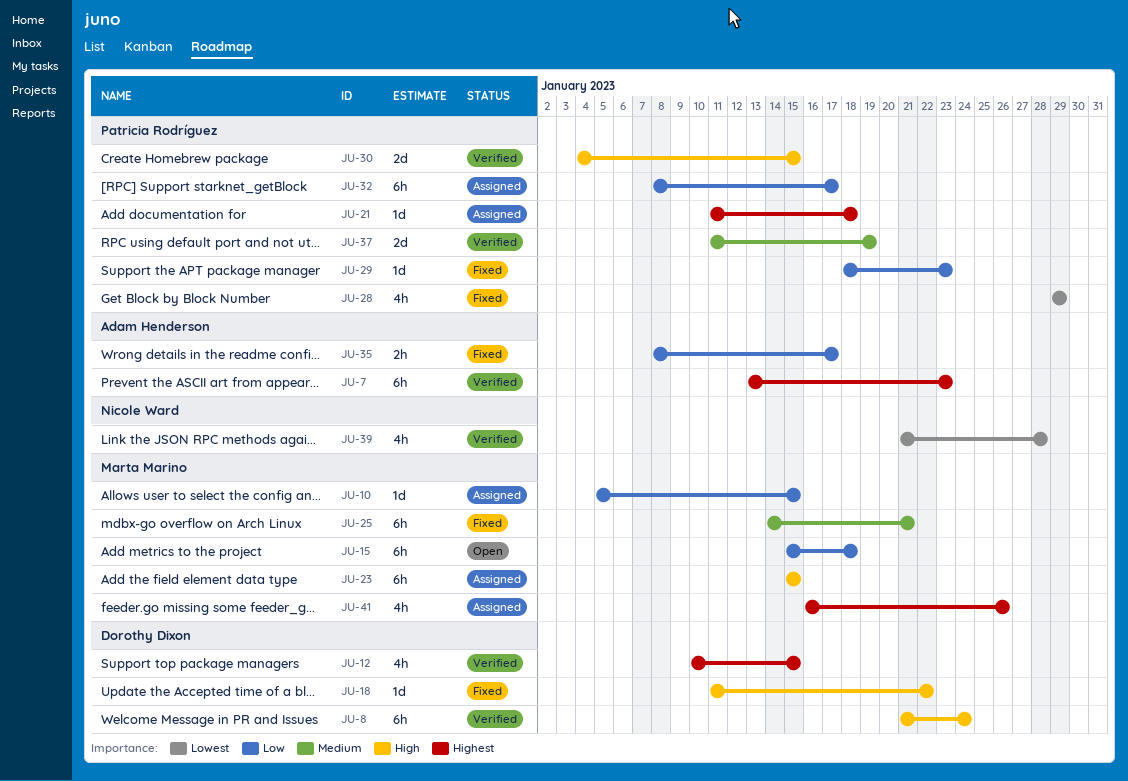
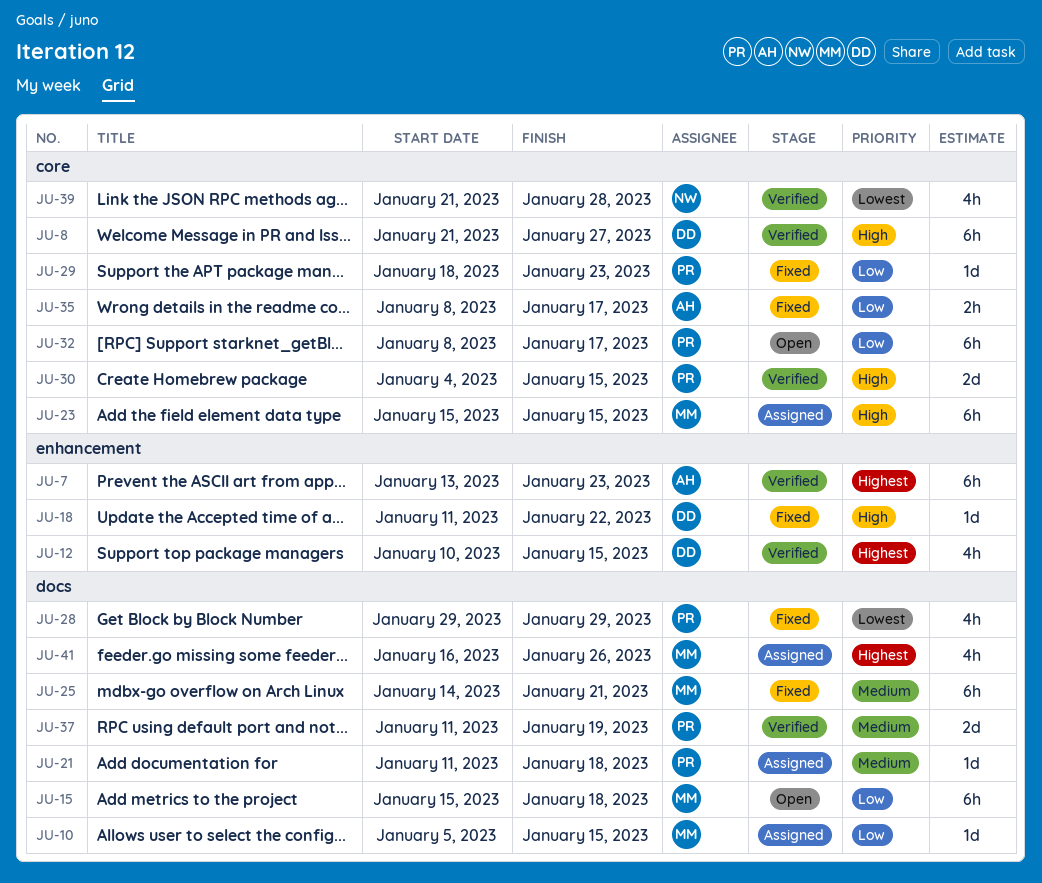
JU-8, due: Jan 24 -> Jan 27
JU-21, priority: Highest -> Medium
JU-32, status: Assigned -> Open

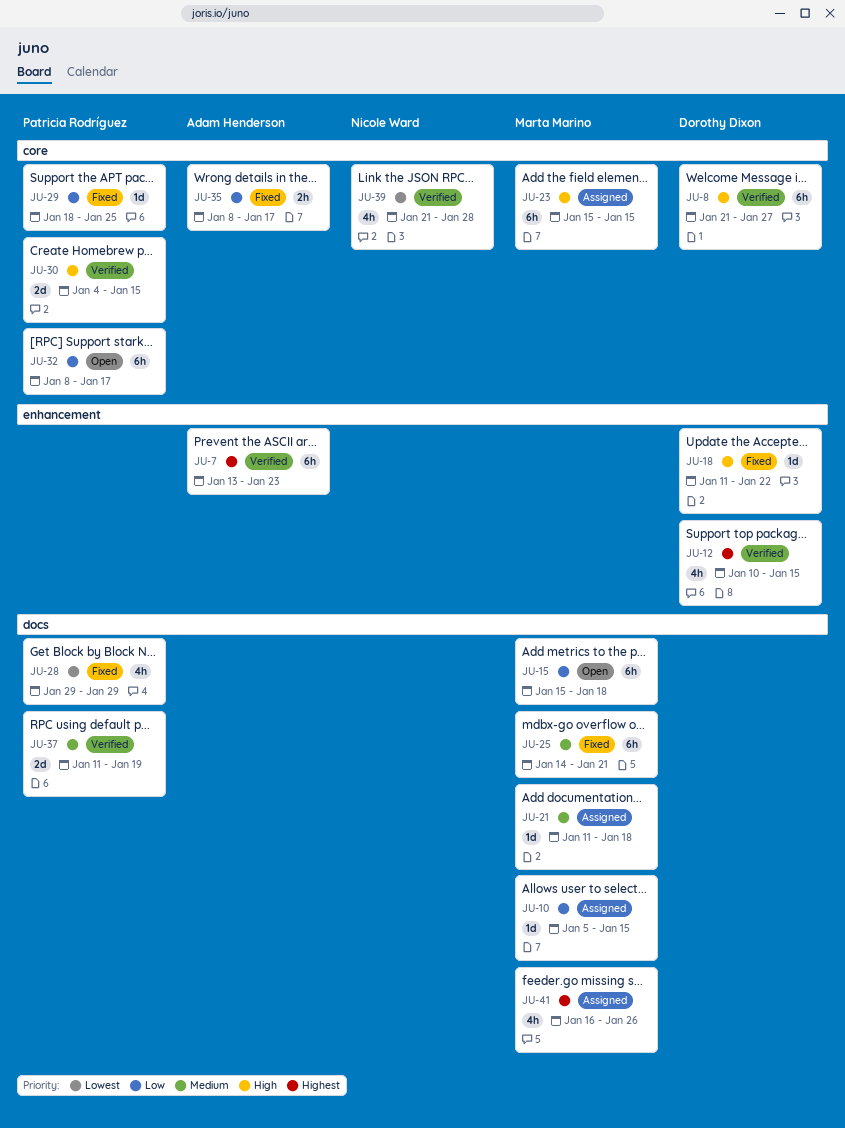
JU-21, owner: Patricia Rodríguez -> Marta Marino
JU-29, due: Jan 23 -> Jan 25

